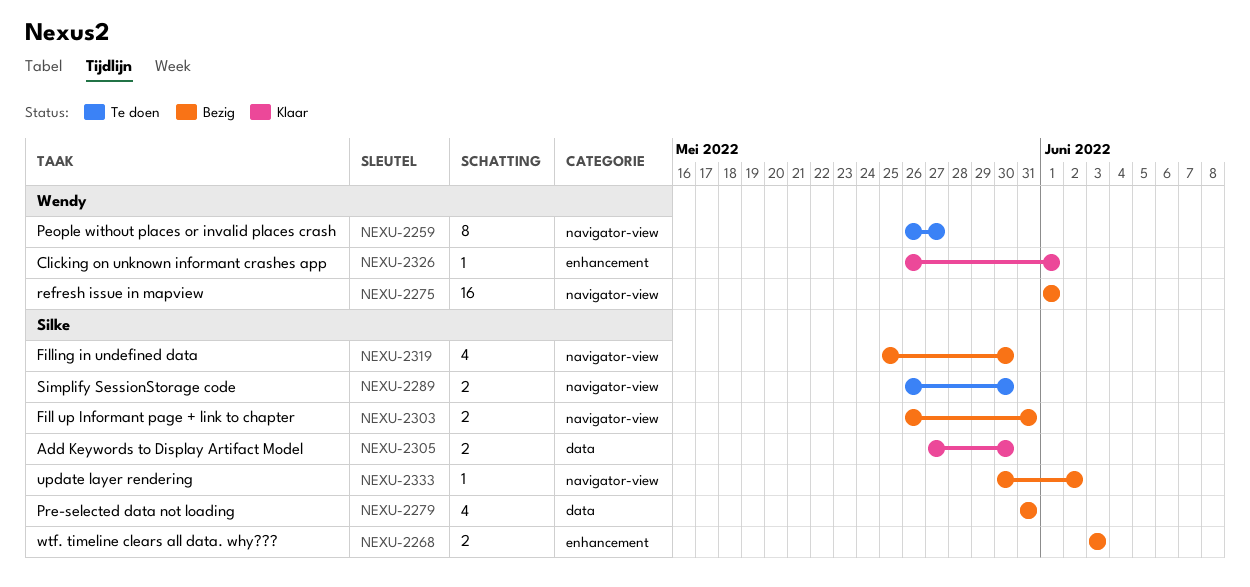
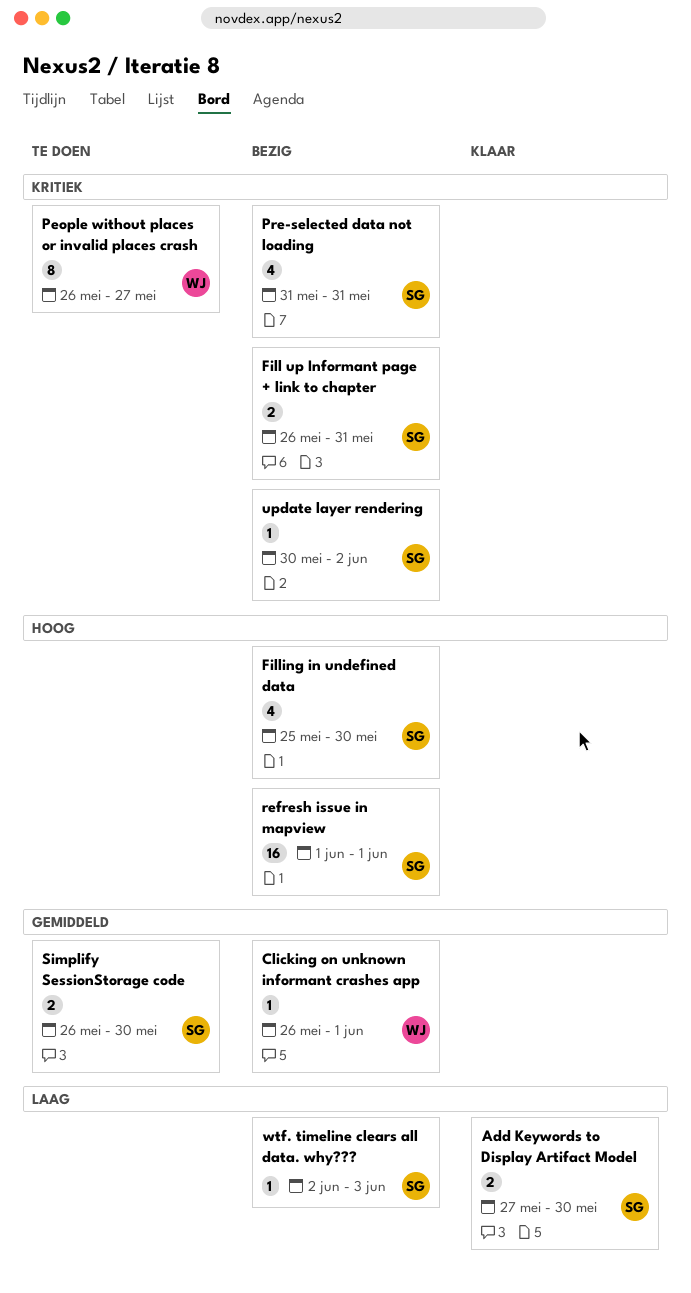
Clicking on unknown informant crashes app, status: Klaar -> Bezig
refresh issue in mapview, owner: Wendy -> Silke
wtf. timeline clears all data. why???, estimate: 2 -> 1
wtf. timeline clears all data. why???, start: Jun 3 -> Jun 2

